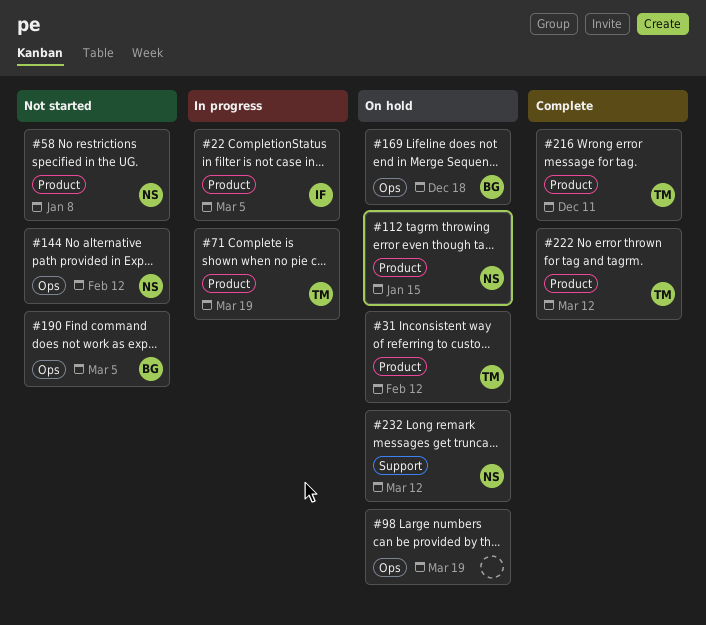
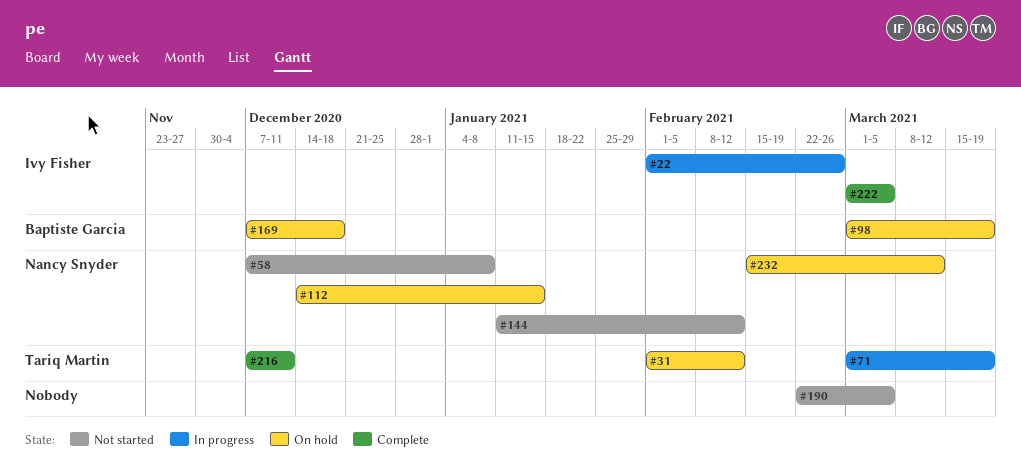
#22, due: Mar 5 -> Feb 26
#98, owner: none -> Baptiste Garcia
#190, owner: Baptiste Garcia -> none
#222, owner: Tariq Martin -> Ivy Fisher
#222, due: Mar 12 -> Mar 5

